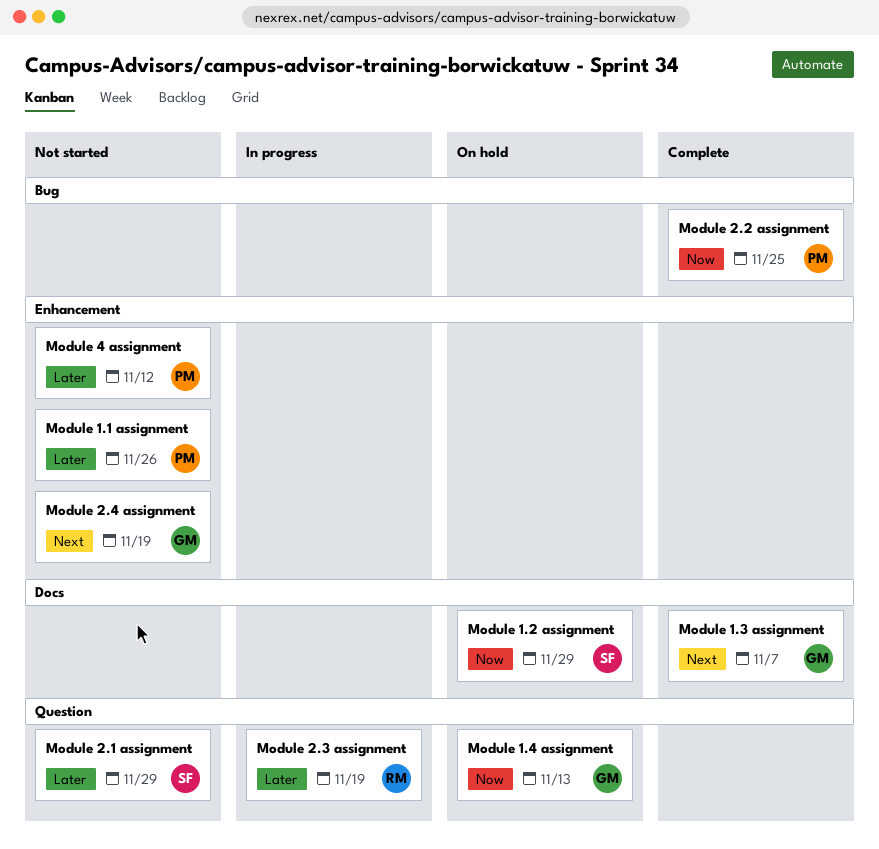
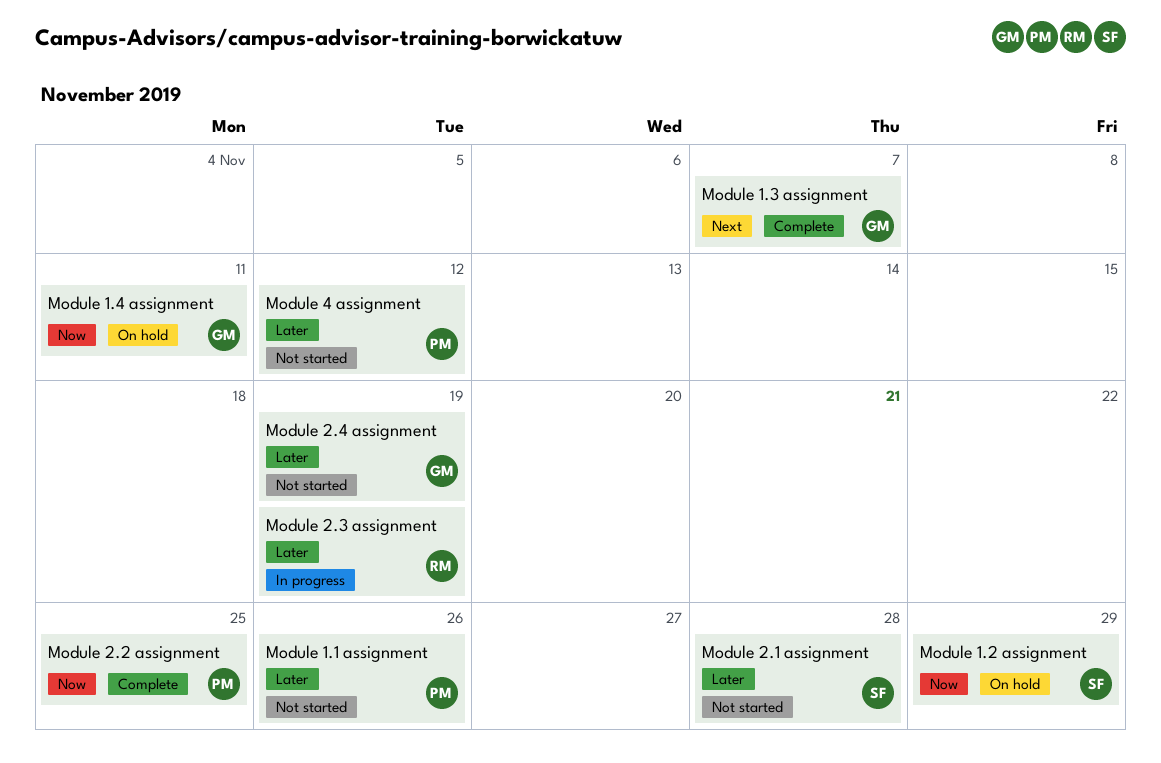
Module 1.4 assignment, due: Nov 13 -> Nov 11
Module 2.1 assignment, due: Nov 29 -> Nov 28
Module 2.4 assignment, priority: Next -> Later

